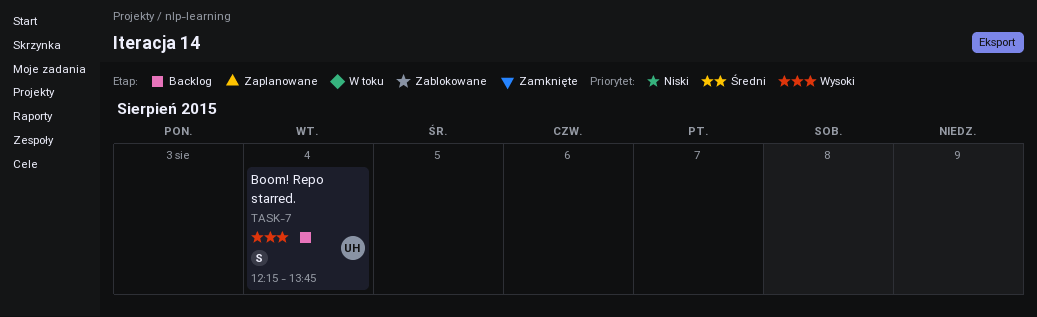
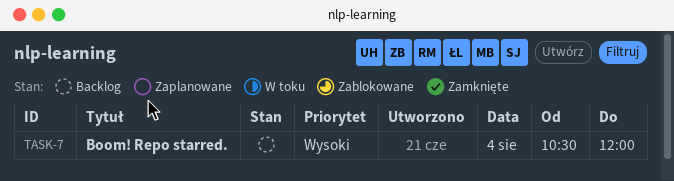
TASK-7, begins: 12:15 -> 10:30
TASK-7, ends: 13:45 -> 12:00

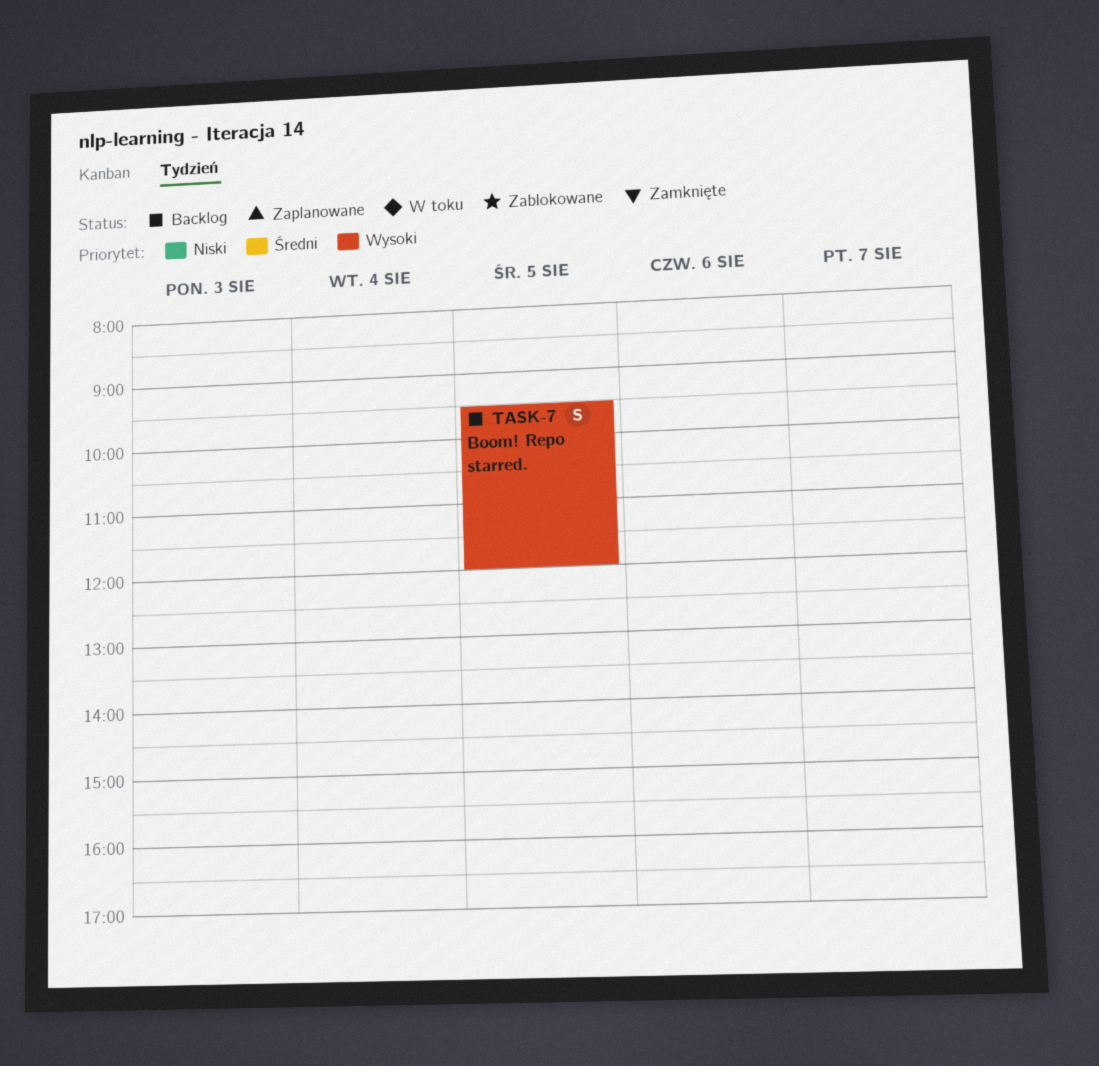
TASK-7, day: Aug 4 -> Aug 5
TASK-7, begins: 10:30 -> 09:30

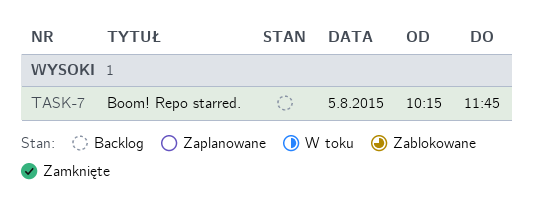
TASK-7, begins: 09:30 -> 10:15
TASK-7, ends: 12:00 -> 11:45

